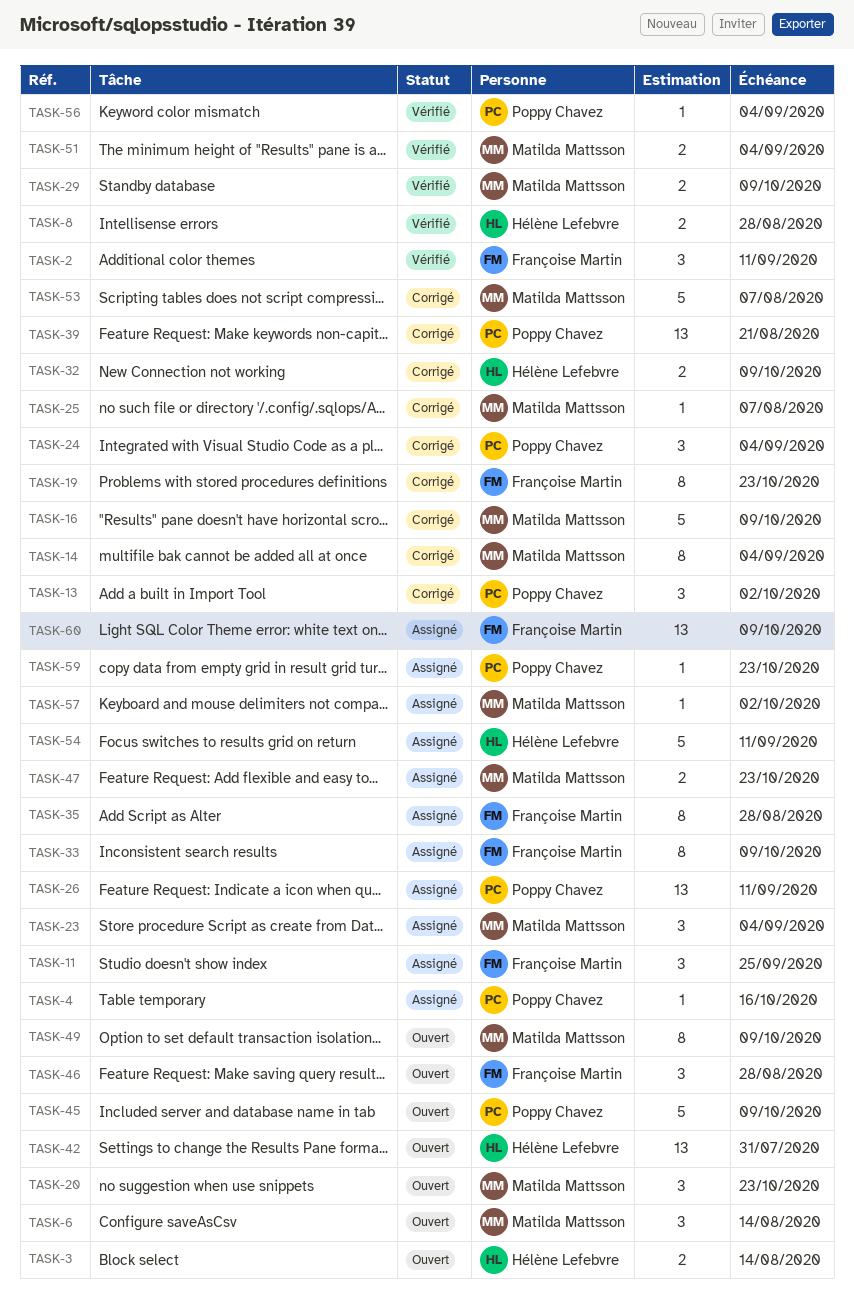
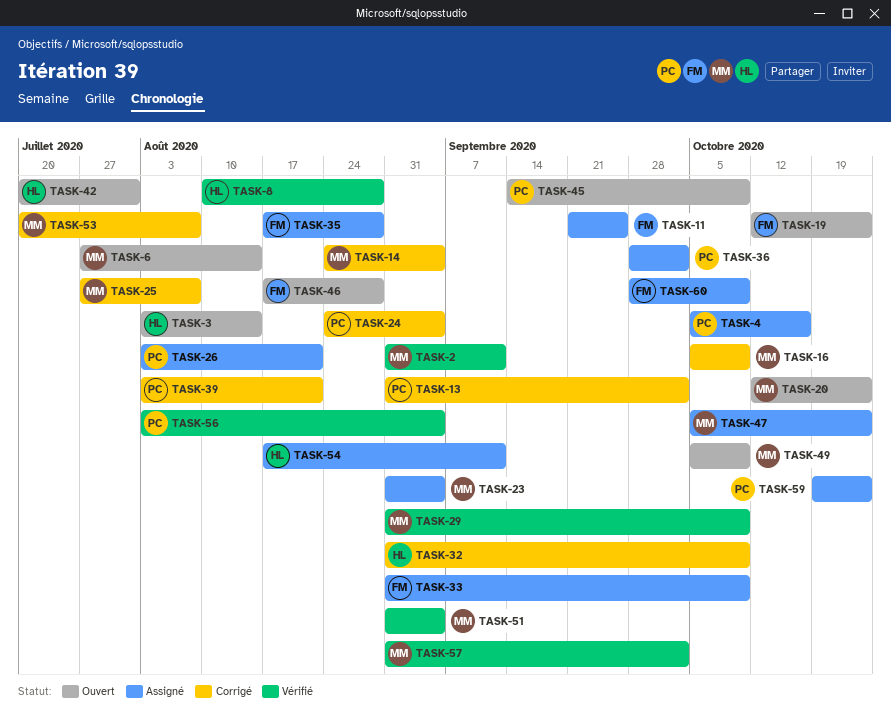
TASK-2, owner: Françoise Martin -> Matilda Mattsson
TASK-19, status: Corrigé -> Ouvert
TASK-26, due: Sep 11 -> Aug 21
TASK-36: none -> present
TASK-57, status: Assigné -> Vérifié

